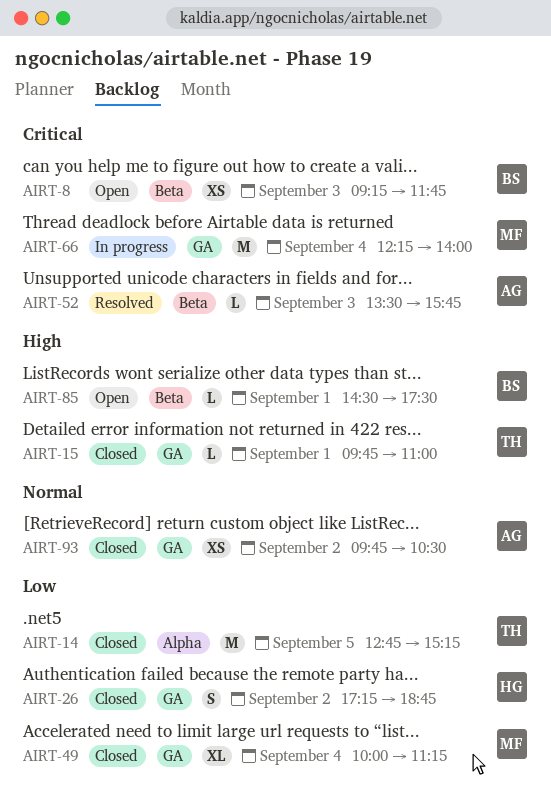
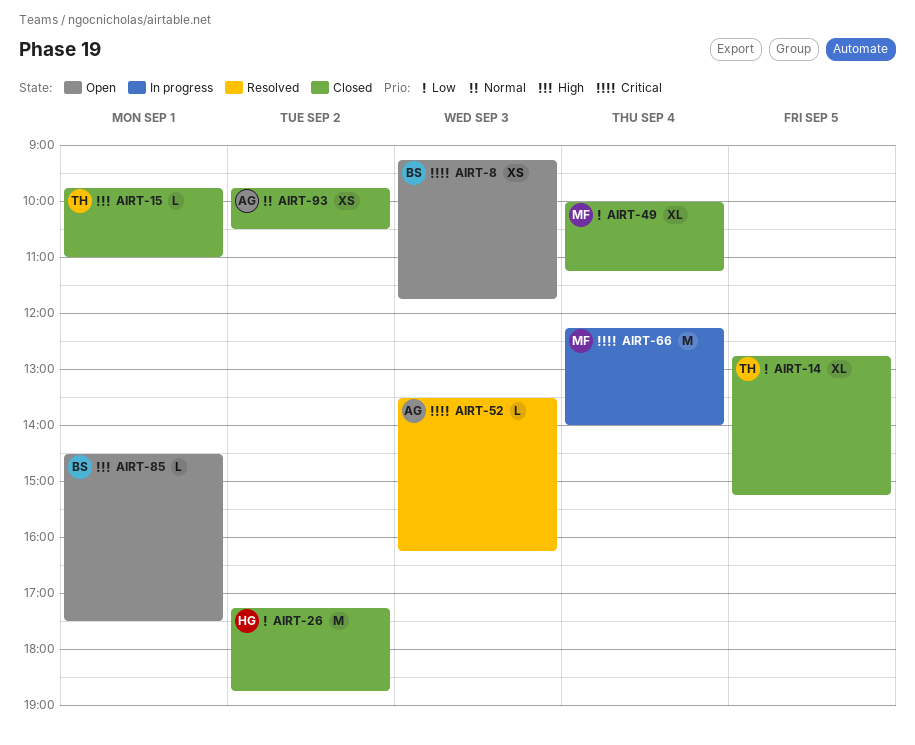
AIRT-14, estimate: M -> XL
AIRT-26, estimate: S -> M
AIRT-52, ends: 15:45 -> 16:15

